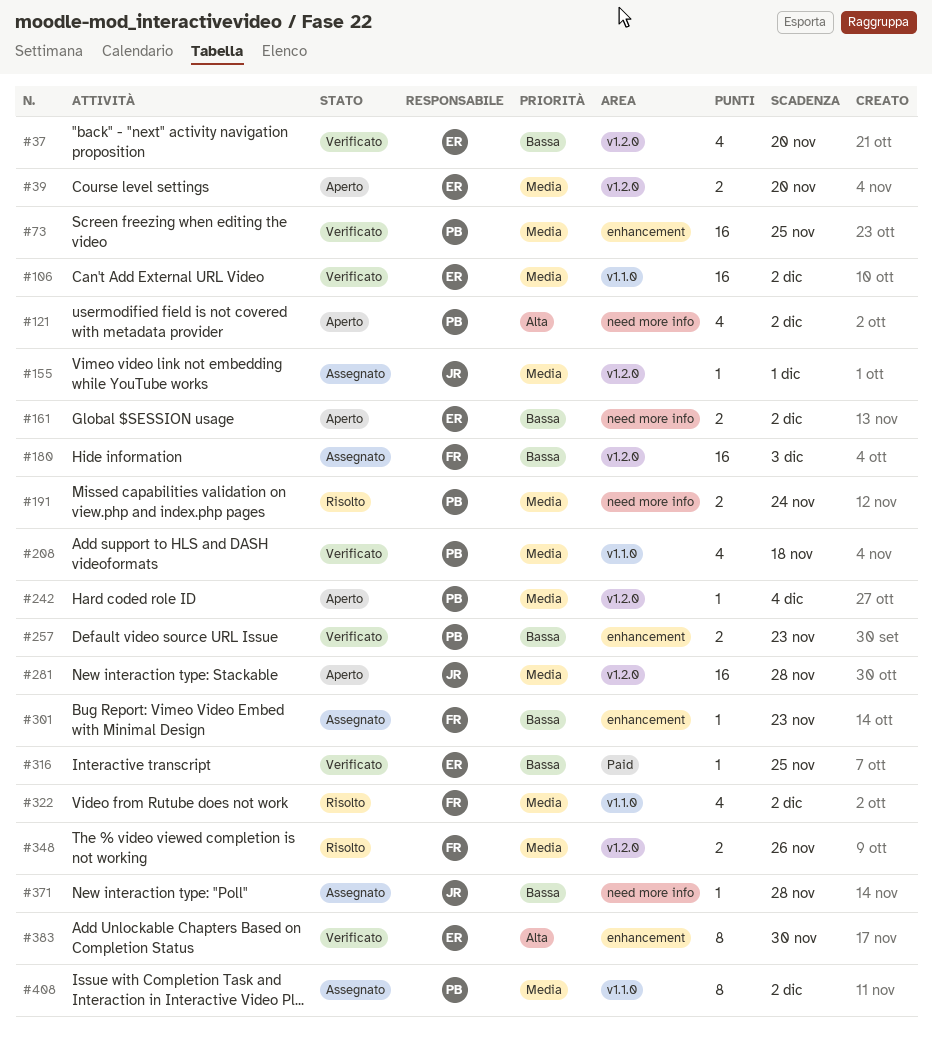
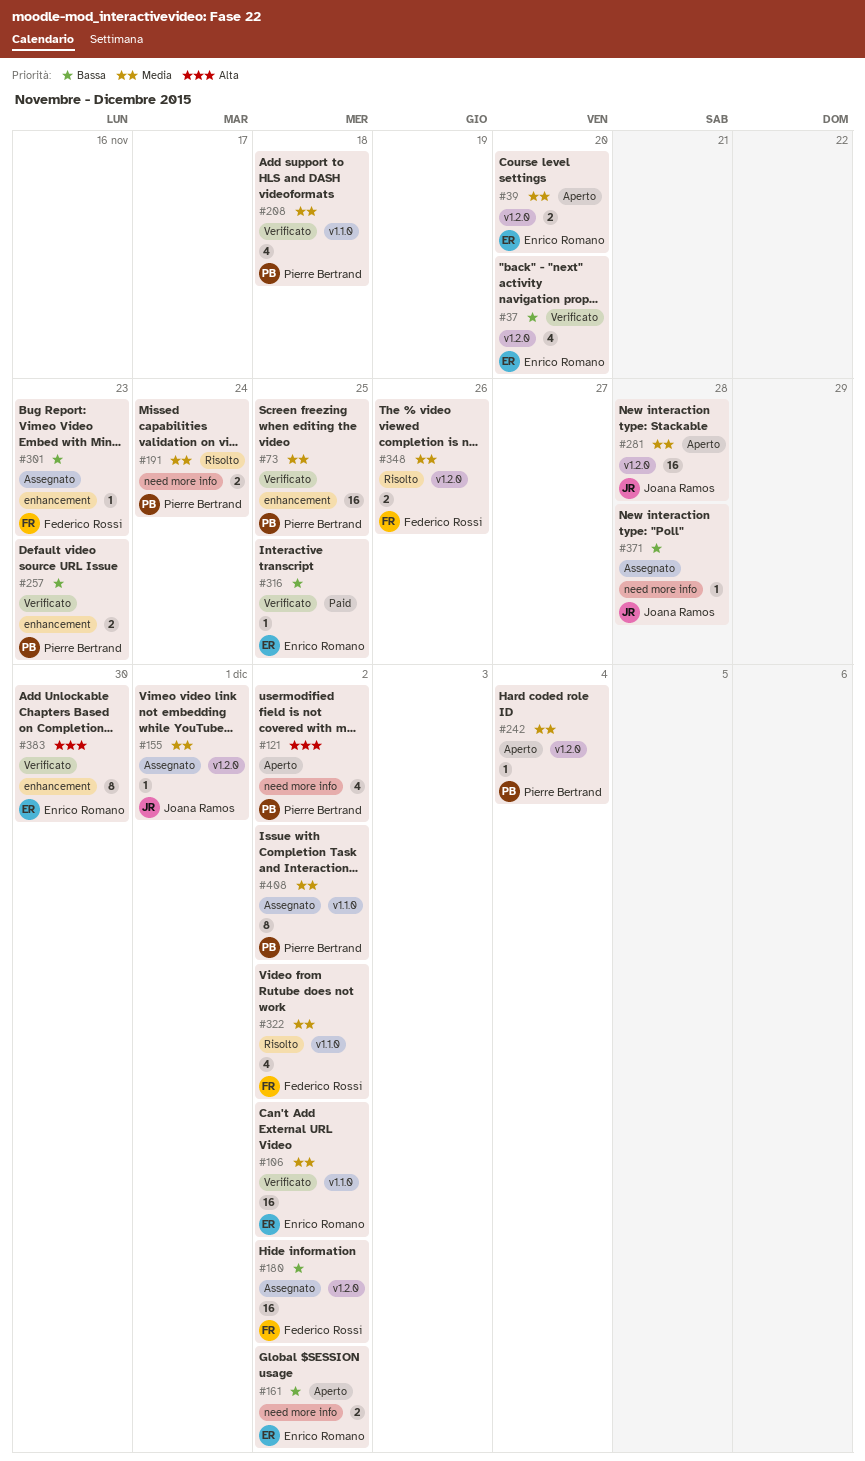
#180, due: Dec 3 -> Dec 2

